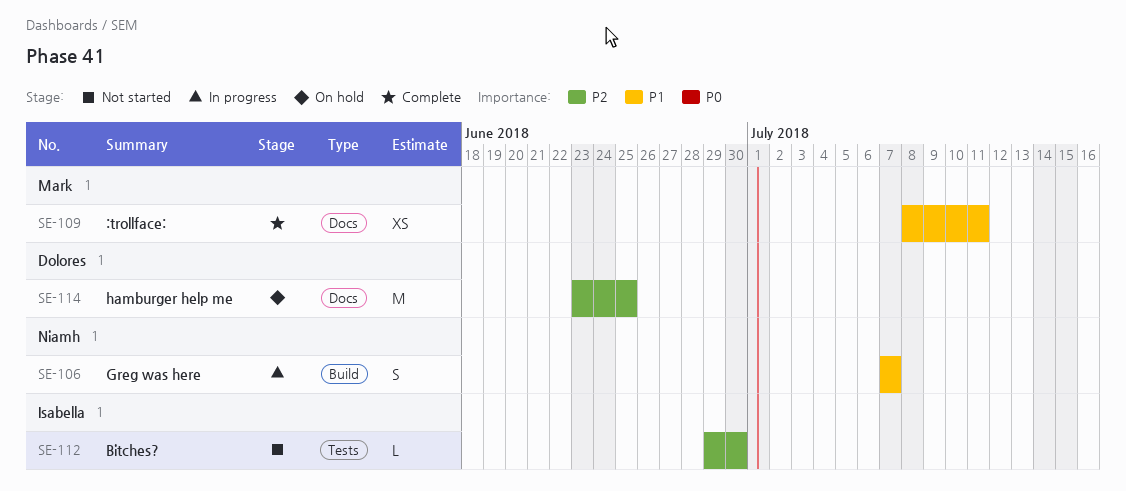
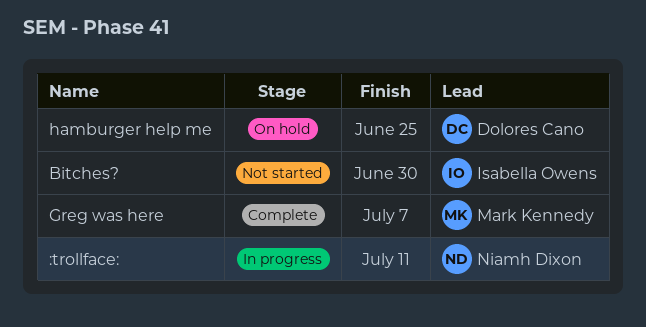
:trollface:, status: Complete -> In progress
:trollface:, owner: Mark Kennedy -> Niamh Dixon
Greg was here, status: In progress -> Complete
Greg was here, owner: Niamh Dixon -> Mark Kennedy

